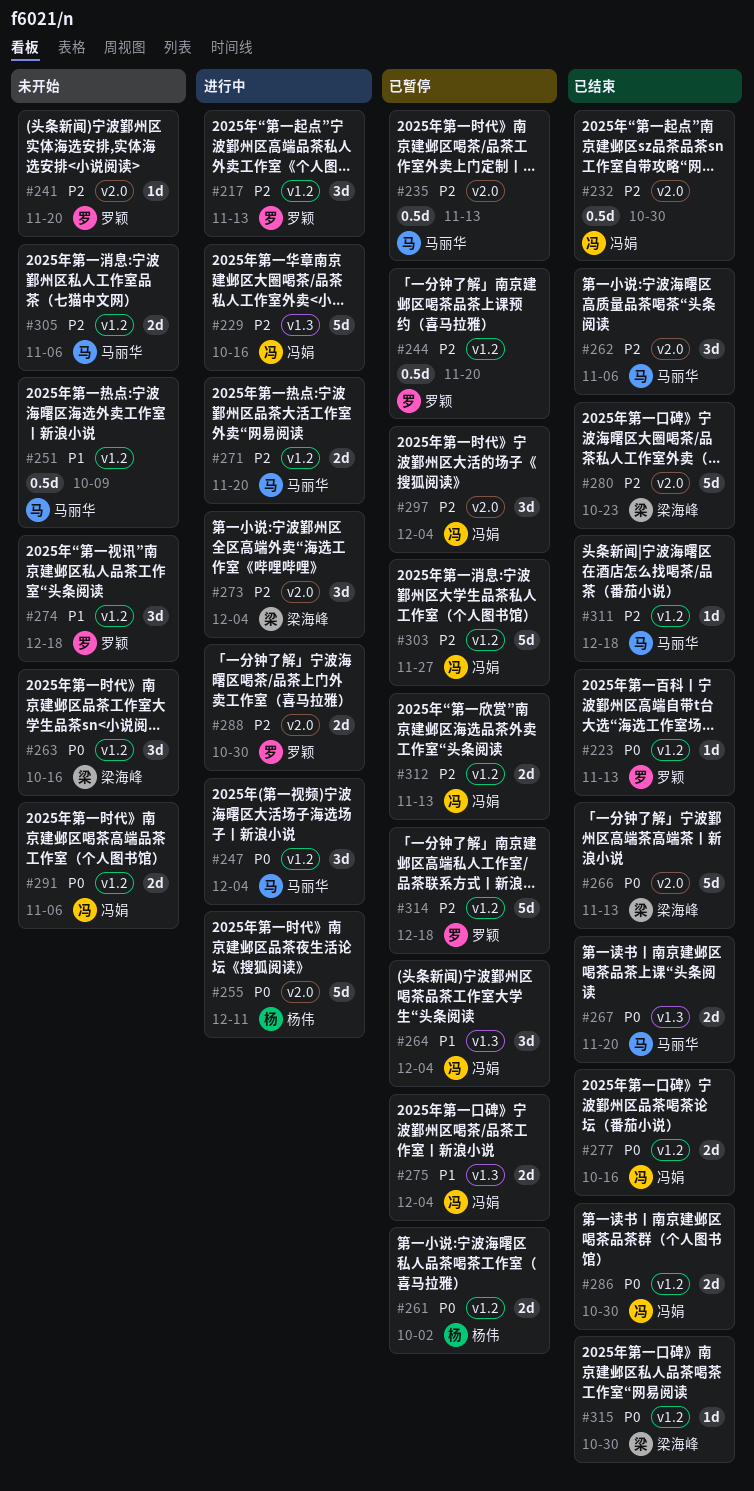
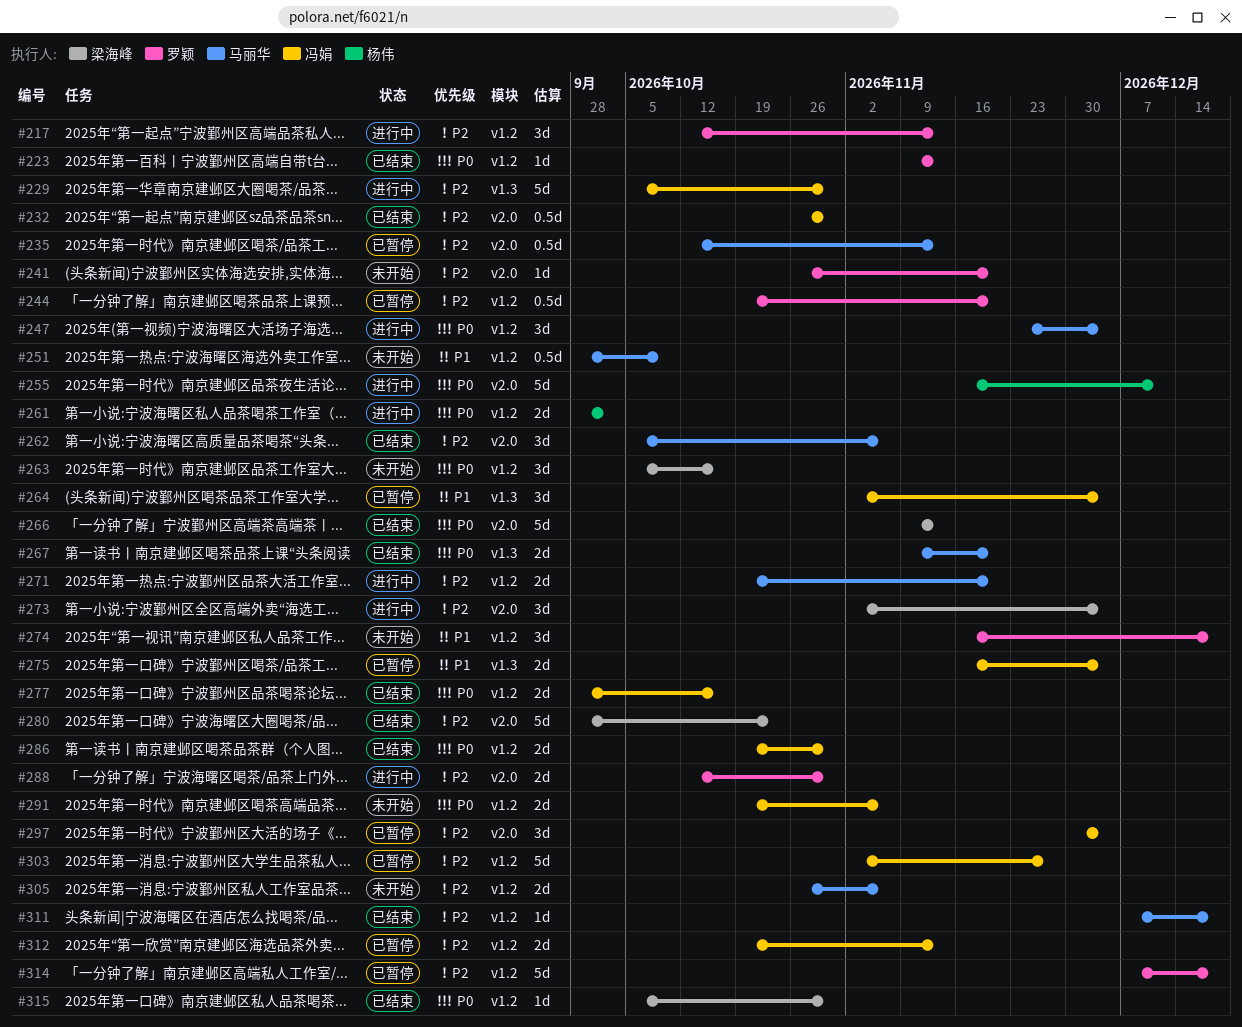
#229, due: Oct 16 -> Oct 30
#261, status: 已暂停 -> 进行中

